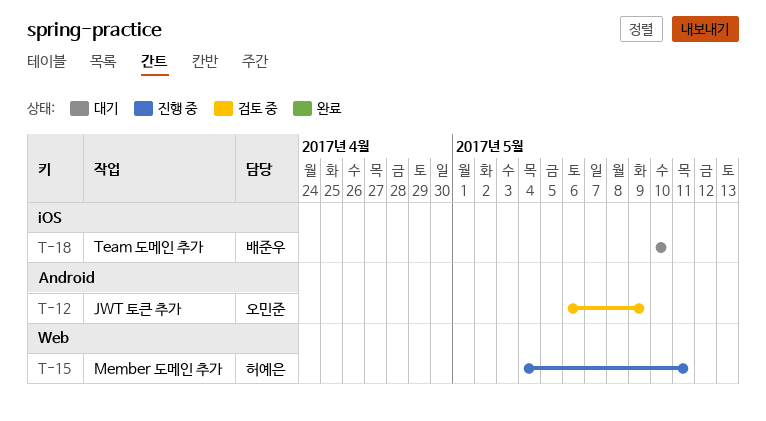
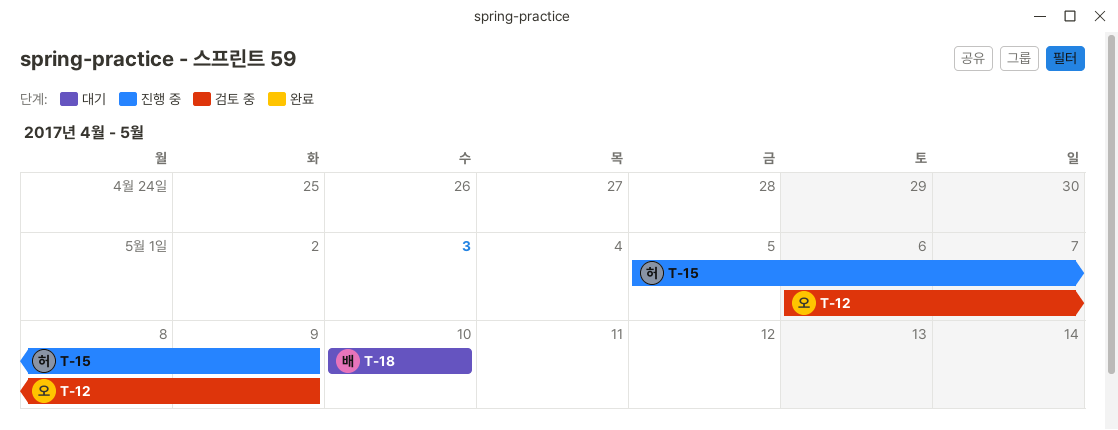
T-15, start: May 4 -> May 5
T-15, due: May 11 -> May 9

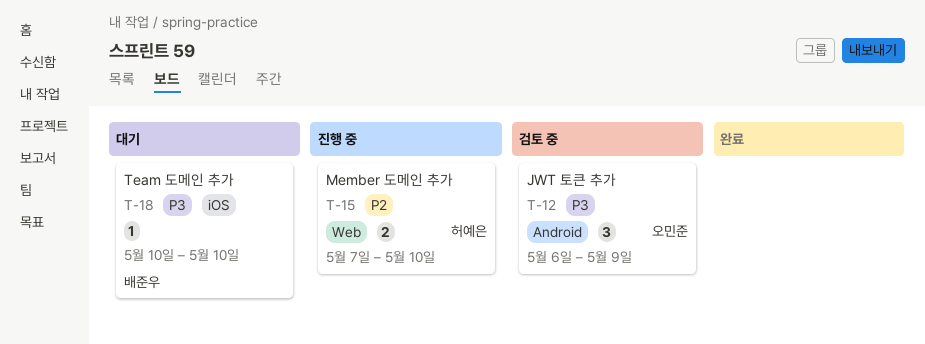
T-15, start: May 5 -> May 7
T-15, due: May 9 -> May 10

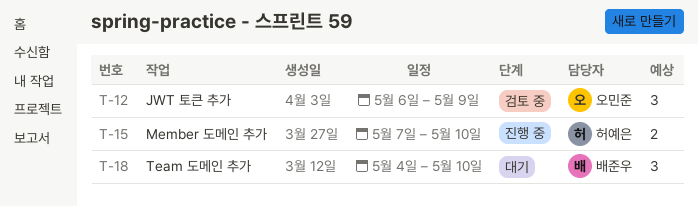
T-18, estimate: 1 -> 3
T-18, start: May 10 -> May 4

